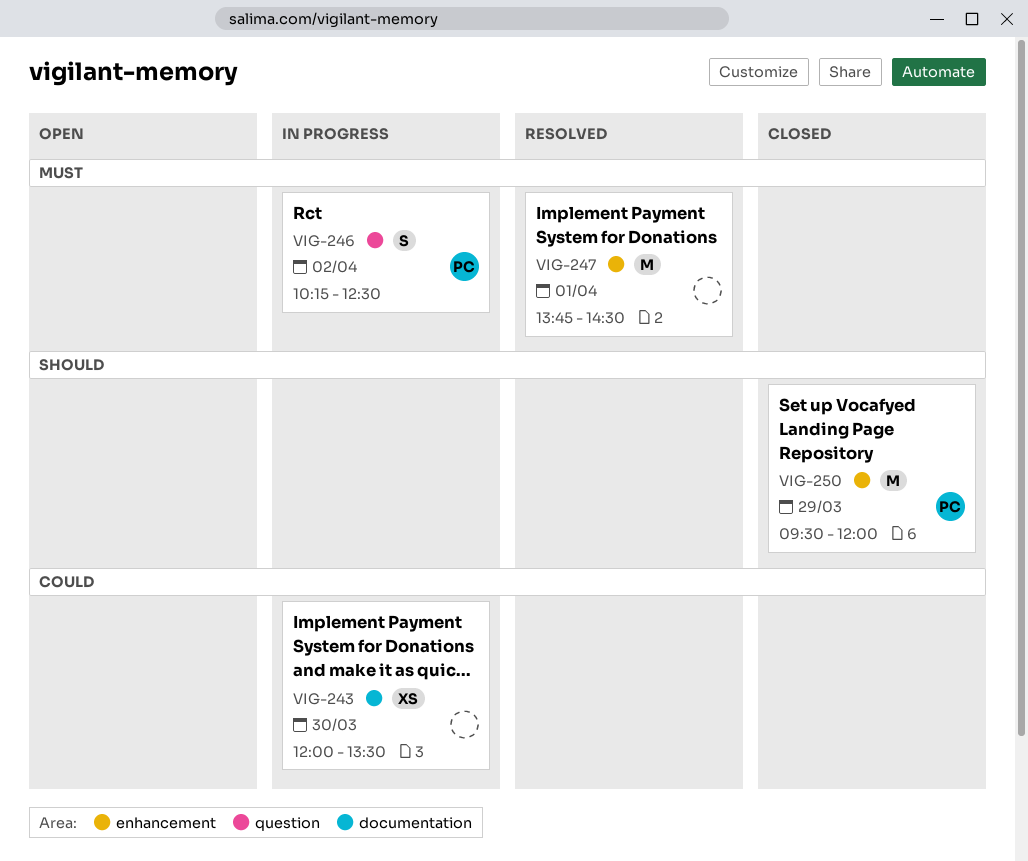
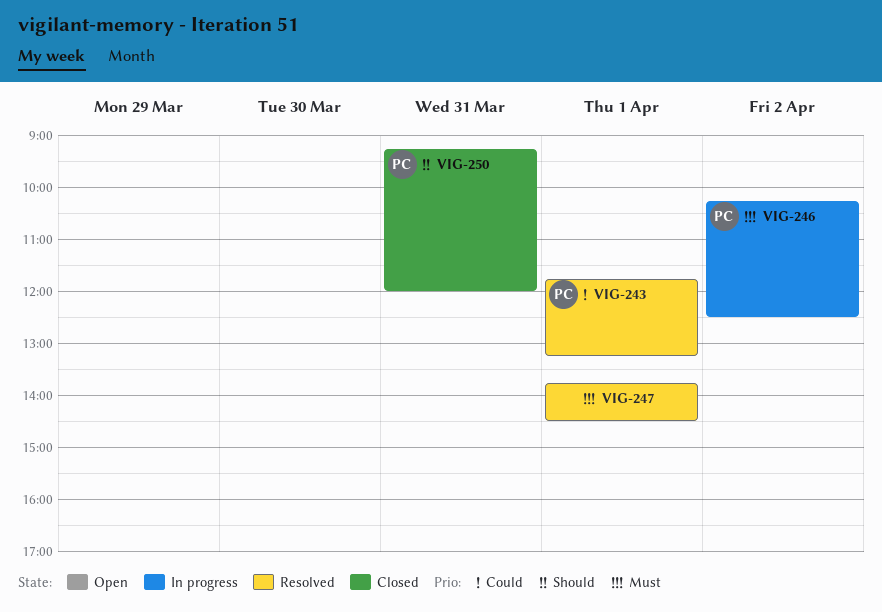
VIG-243, status: In progress -> Resolved
VIG-243, owner: none -> PC
VIG-243, day: Mar 30 -> Apr 1
VIG-243, begins: 12:00 -> 11:45
VIG-243, ends: 13:30 -> 13:15
VIG-250, day: Mar 29 -> Mar 31
VIG-250, begins: 09:30 -> 09:15

